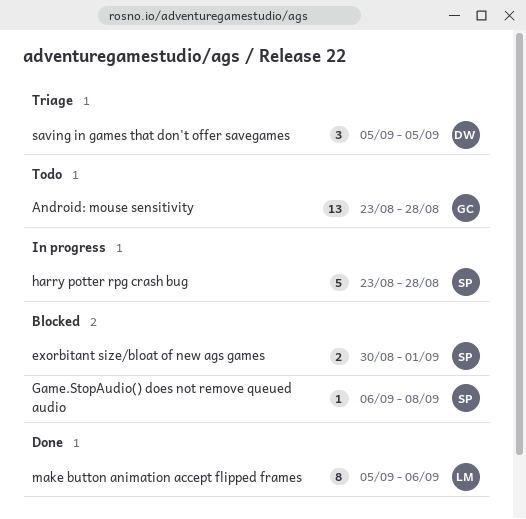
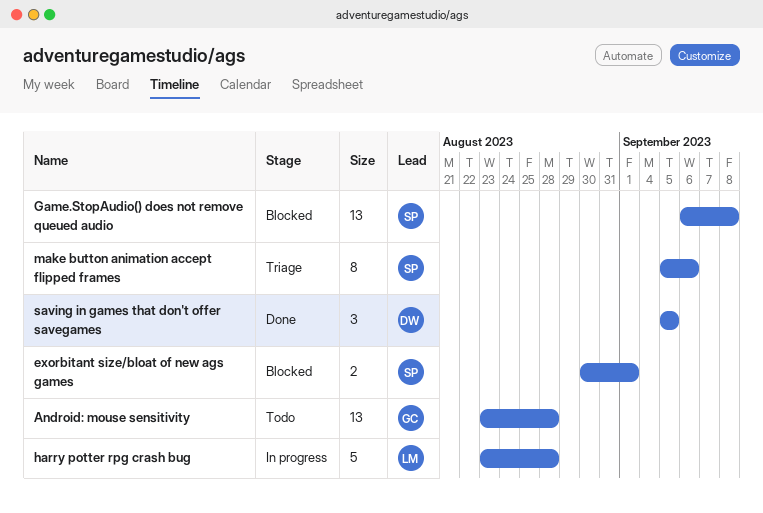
Game.StopAudio() does not remove queued audio, estimate: 1 -> 13
harry potter rpg crash bug, owner: SP -> LM
make button animation accept flipped frames, status: Done -> Triage
make button animation accept flipped frames, owner: LM -> SP
saving in games that don't offer savegames, status: Triage -> Done

